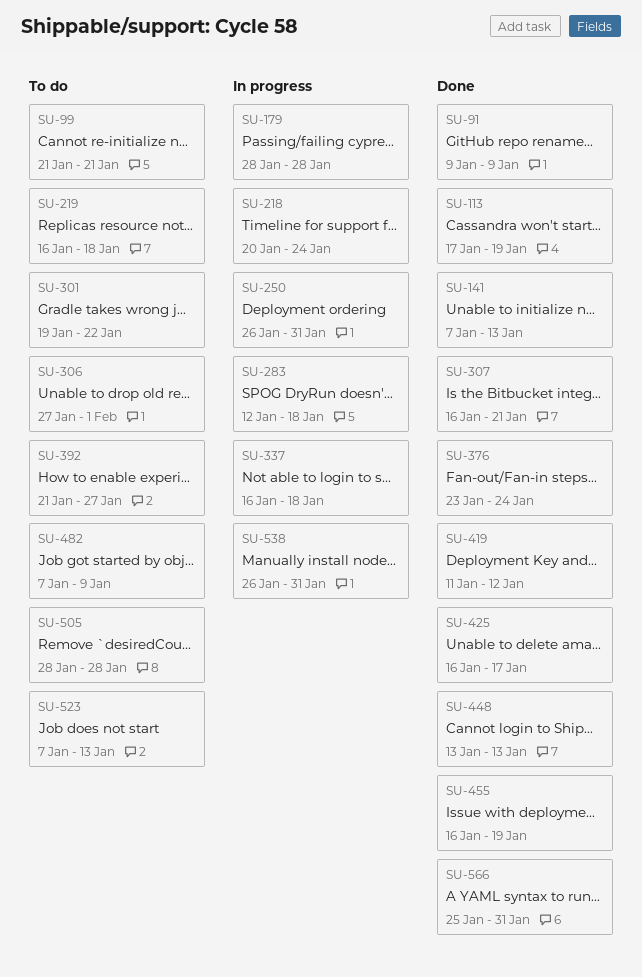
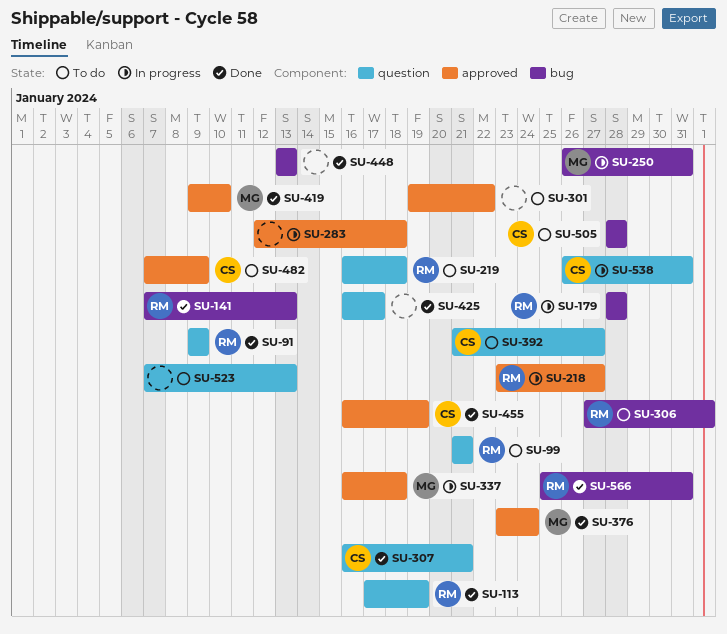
SU-218, start: Jan 20 -> Jan 23
SU-218, due: Jan 24 -> Jan 27
SU-419, start: Jan 11 -> Jan 9
SU-419, due: Jan 12 -> Jan 10

